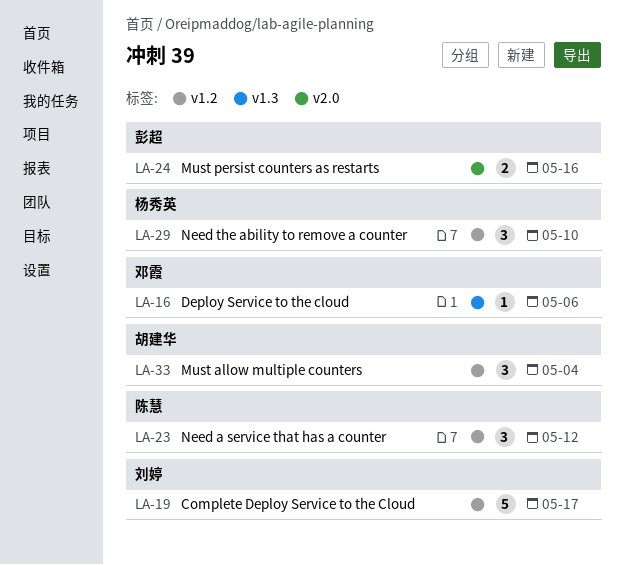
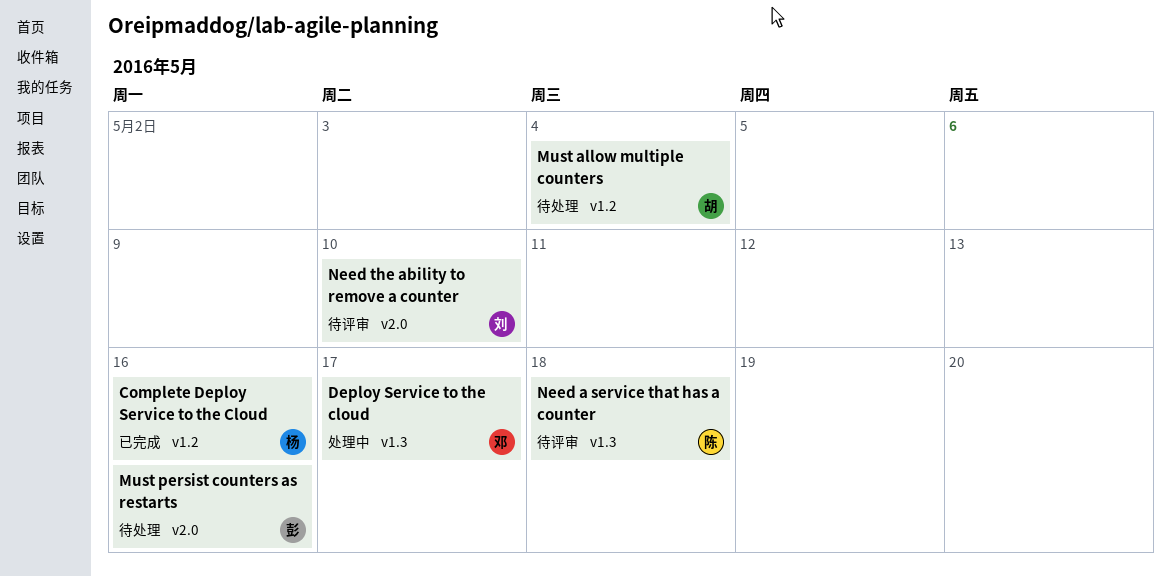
Complete Deploy Service to the Cloud, owner: 刘婷 -> 杨秀英
Complete Deploy Service to the Cloud, due: May 17 -> May 16
Deploy Service to the cloud, due: May 6 -> May 17
Need a service that has a counter, label: v1.2 -> v1.3
Need a service that has a counter, due: May 12 -> May 18
Need the ability to remove a counter, owner: 杨秀英 -> 刘婷
Need the ability to remove a counter, label: v1.2 -> v2.0

